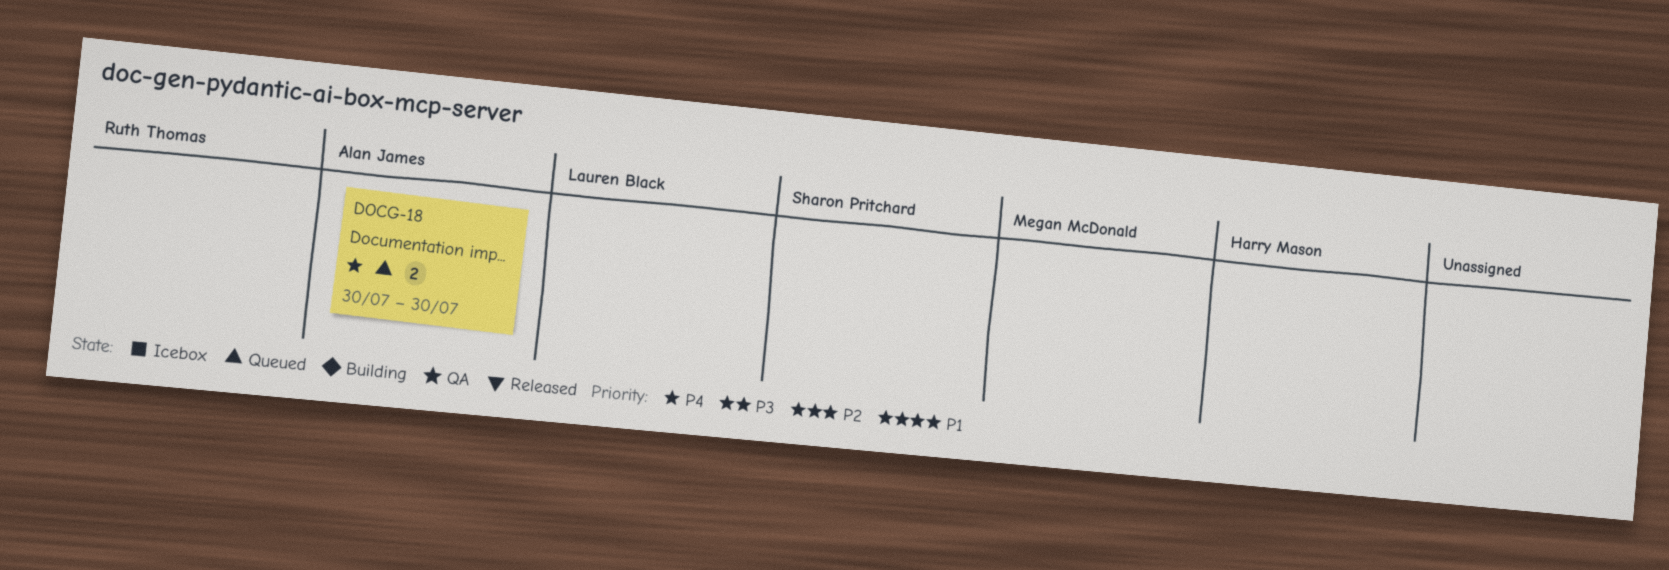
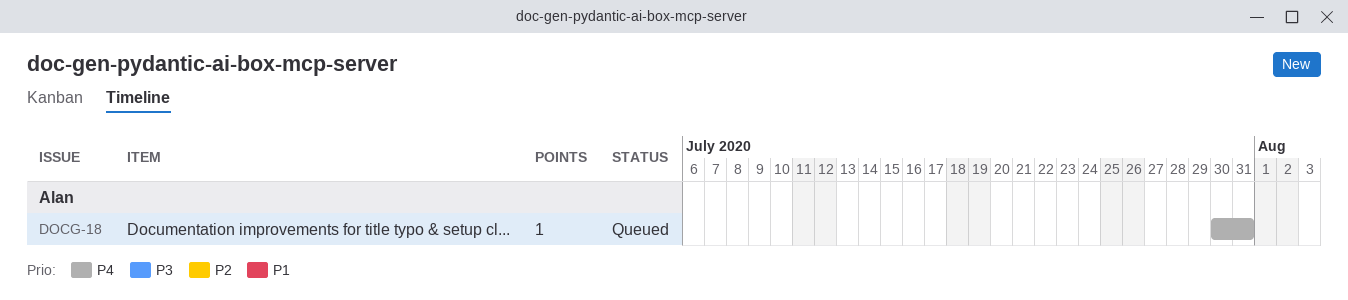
DOCG-18, estimate: 2 -> 1
DOCG-18, due: Jul 30 -> Jul 31

